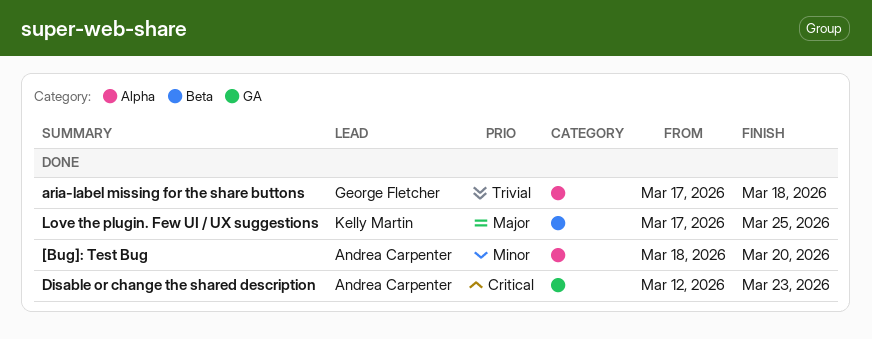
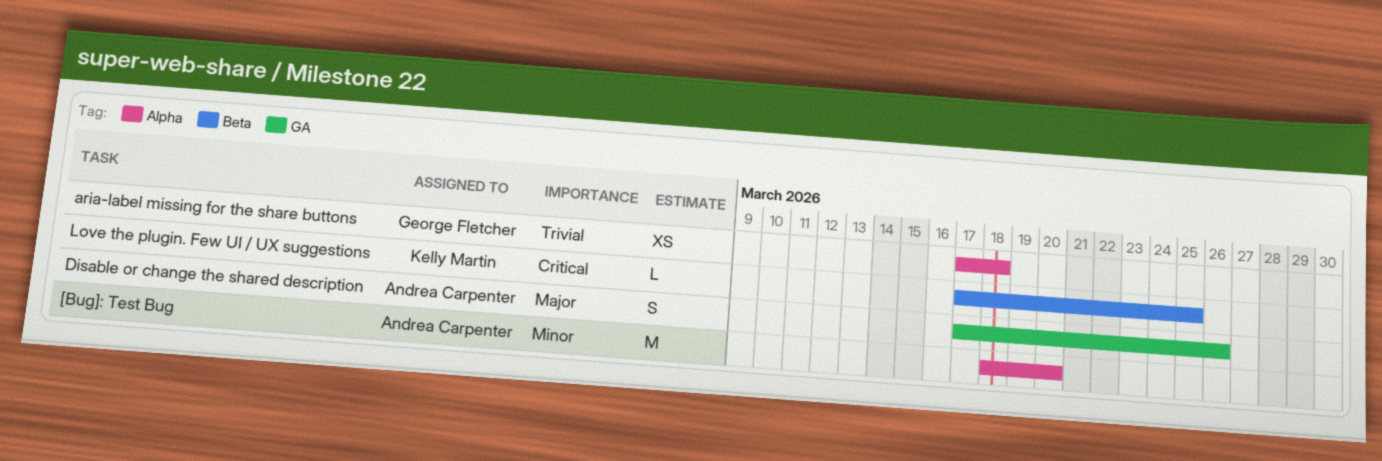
Disable or change the shared description, priority: Critical -> Major
Disable or change the shared description, start: Mar 12 -> Mar 17
Disable or change the shared description, due: Mar 23 -> Mar 26
Love the plugin. Few UI / UX suggestions, priority: Major -> Critical

